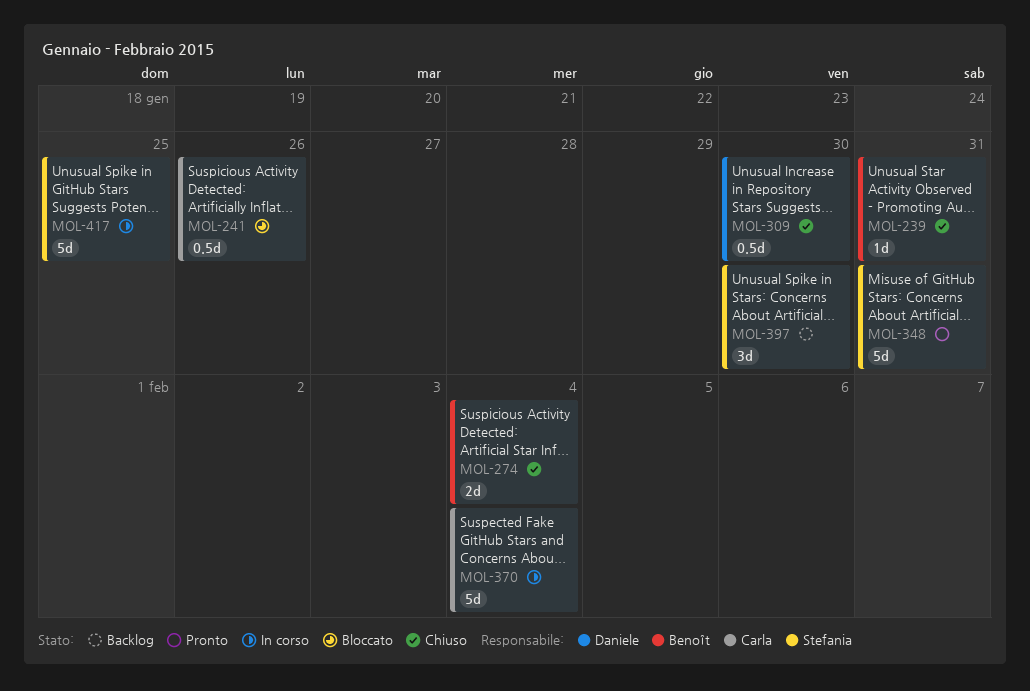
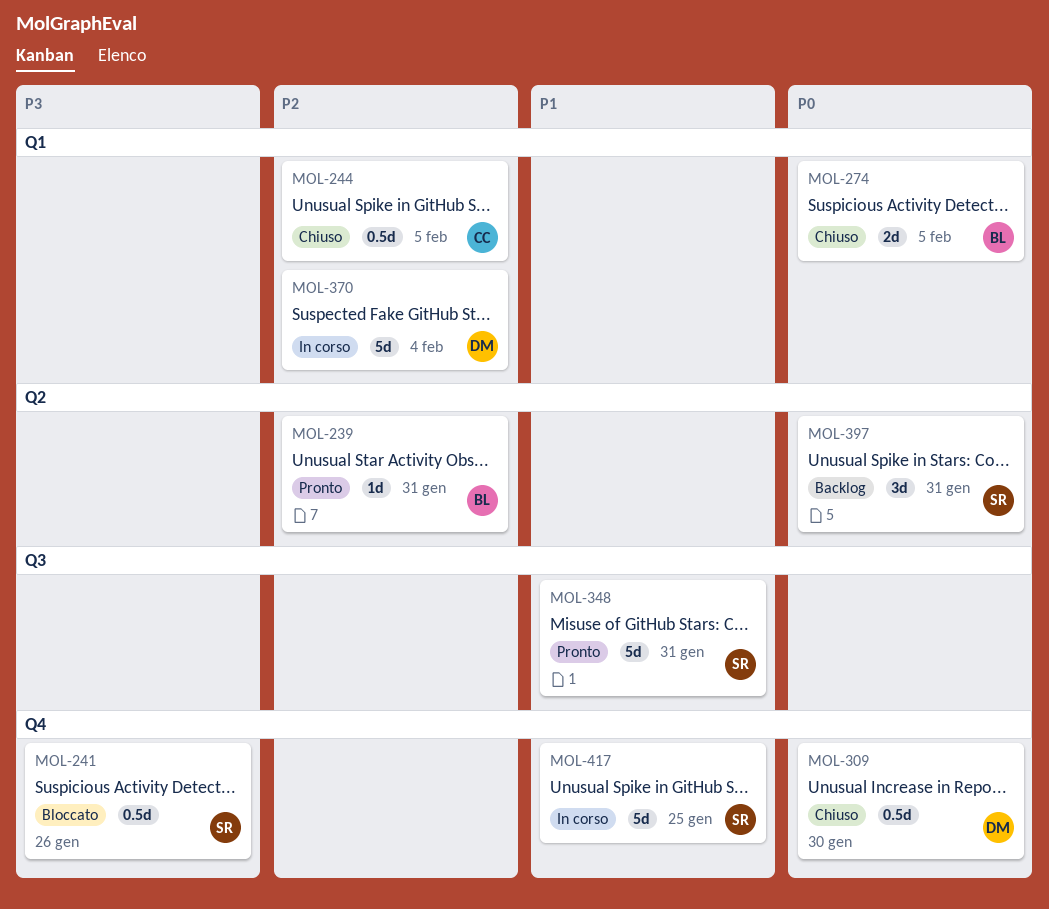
MOL-239, status: Chiuso -> Pronto
MOL-241, owner: Carla -> Stefania
MOL-244: none -> present
MOL-274, due: Feb 4 -> Feb 5
MOL-370, owner: Carla -> Daniele
MOL-397, due: Jan 30 -> Jan 31

